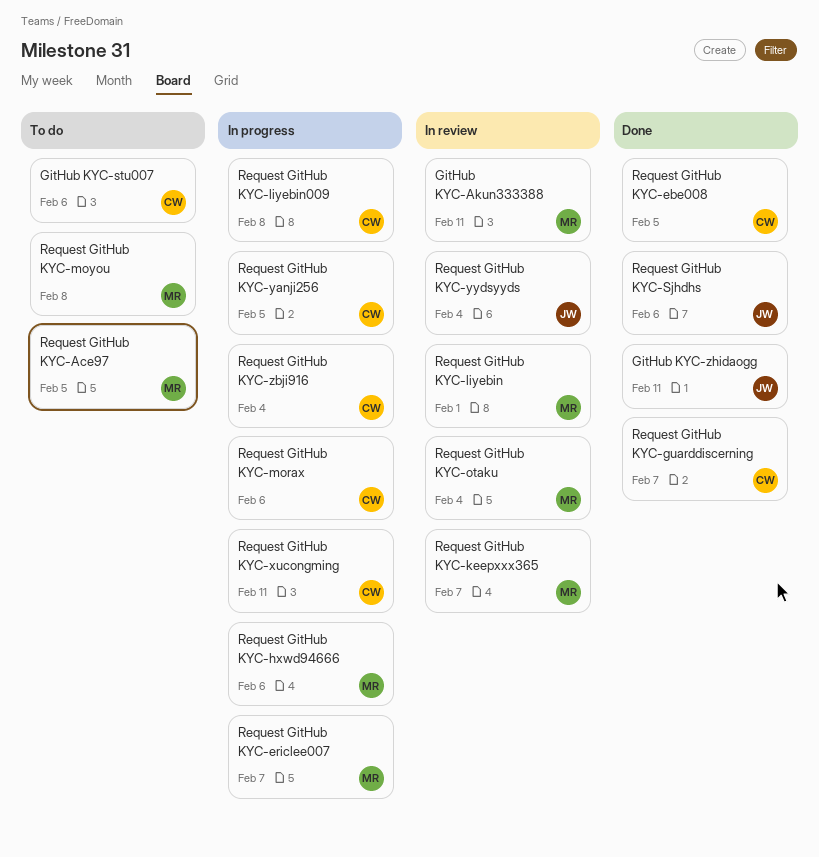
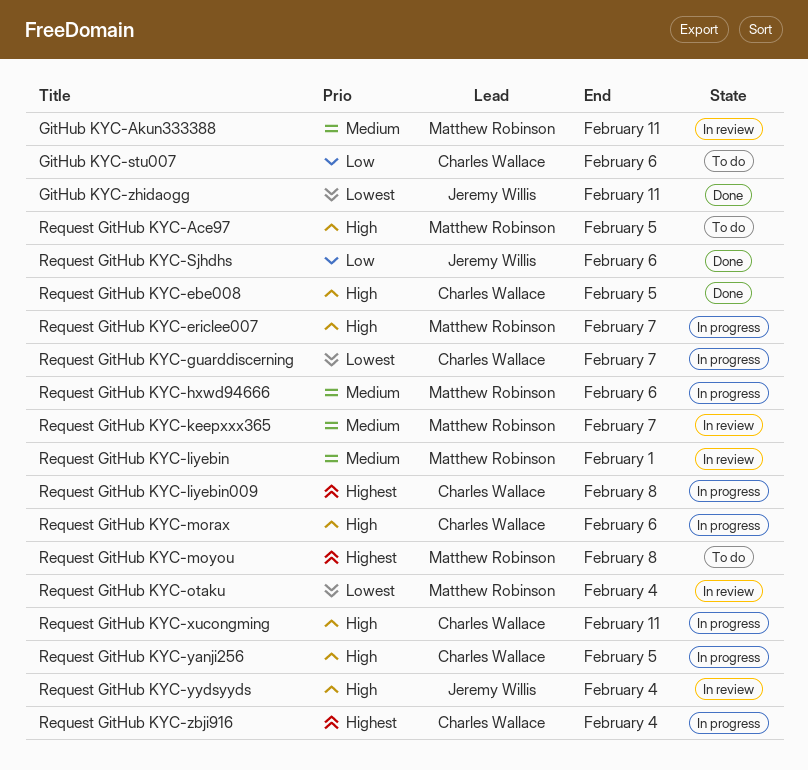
Request GitHub KYC-guarddiscerning, status: Done -> In progress

